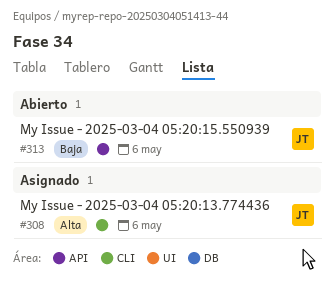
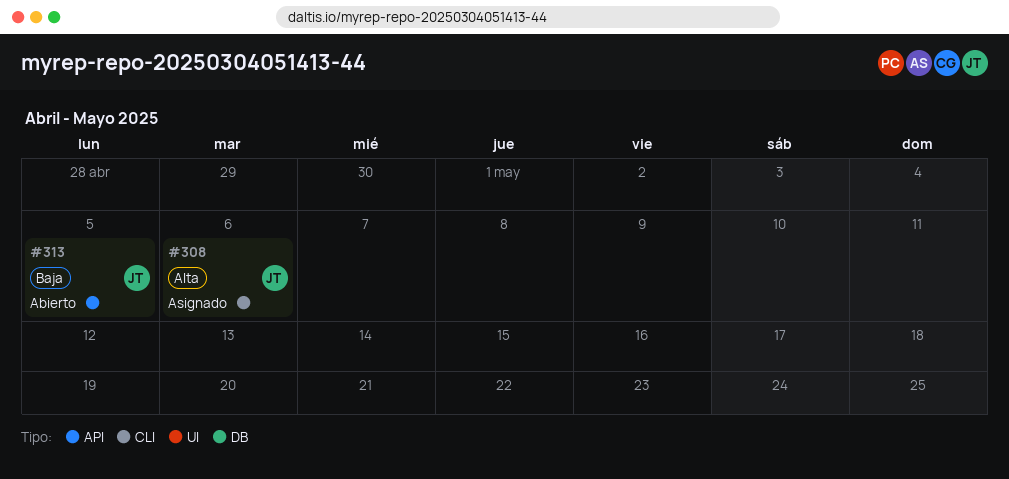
#313, due: May 6 -> May 5

